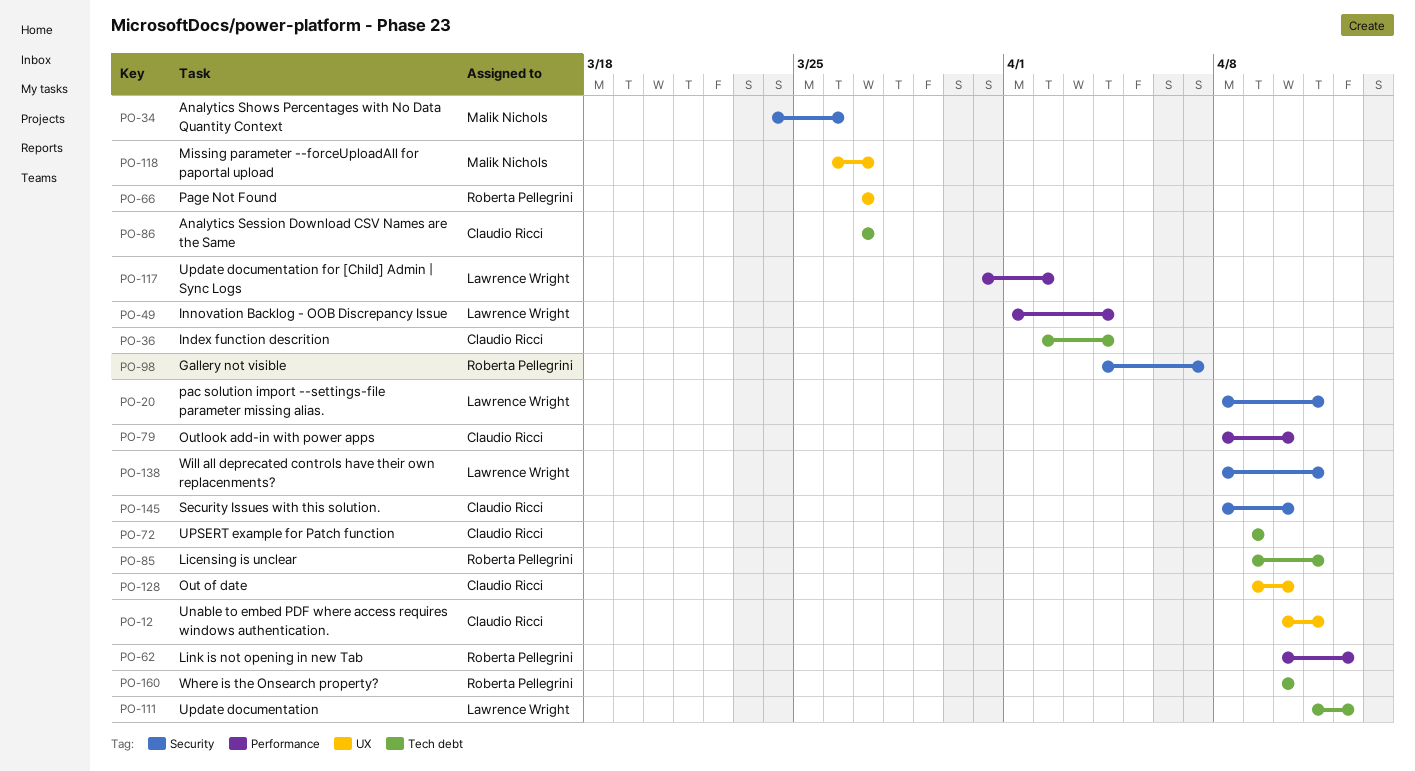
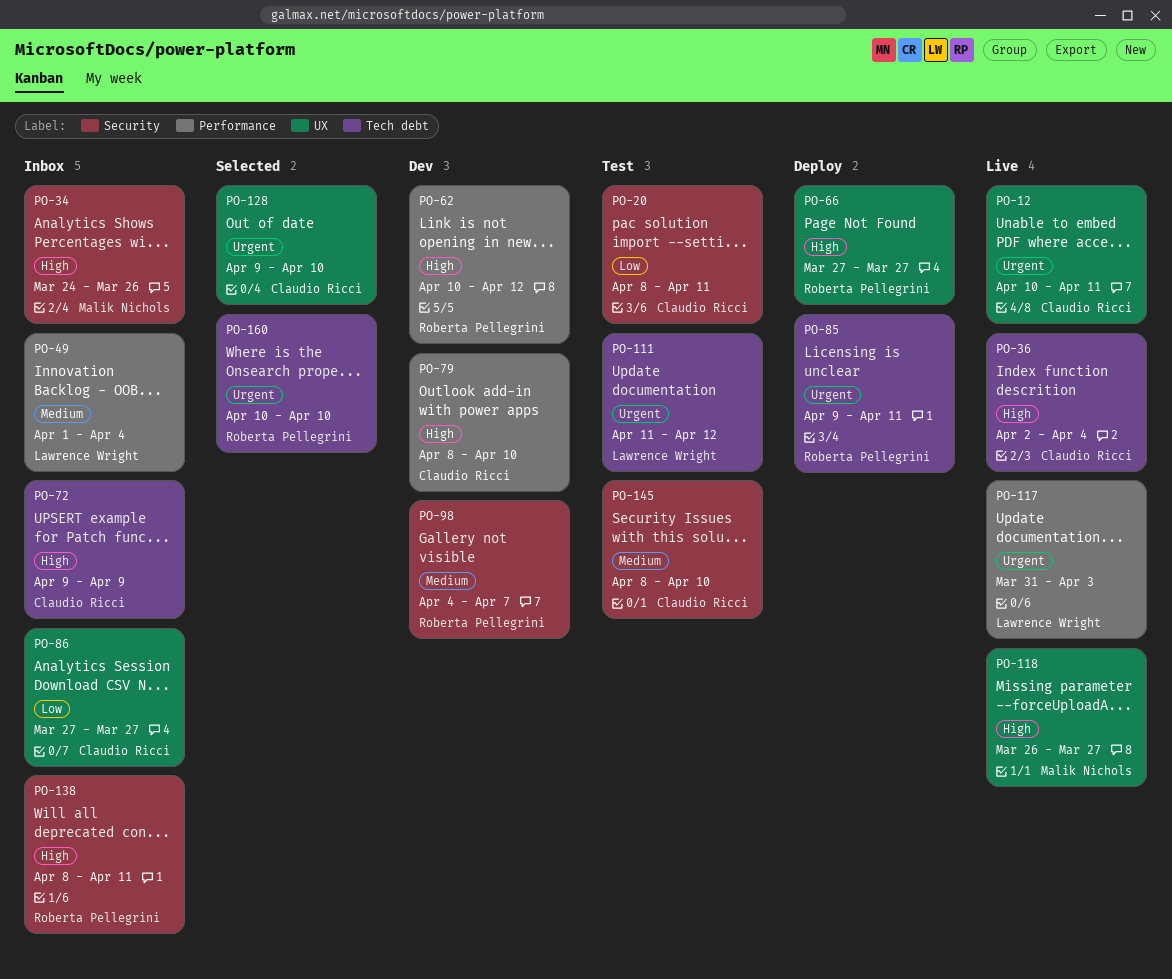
PO-20, owner: Lawrence Wright -> Claudio Ricci
PO-86, label: Tech debt -> UX
PO-117, due: Apr 2 -> Apr 3
PO-138, owner: Lawrence Wright -> Roberta Pellegrini

